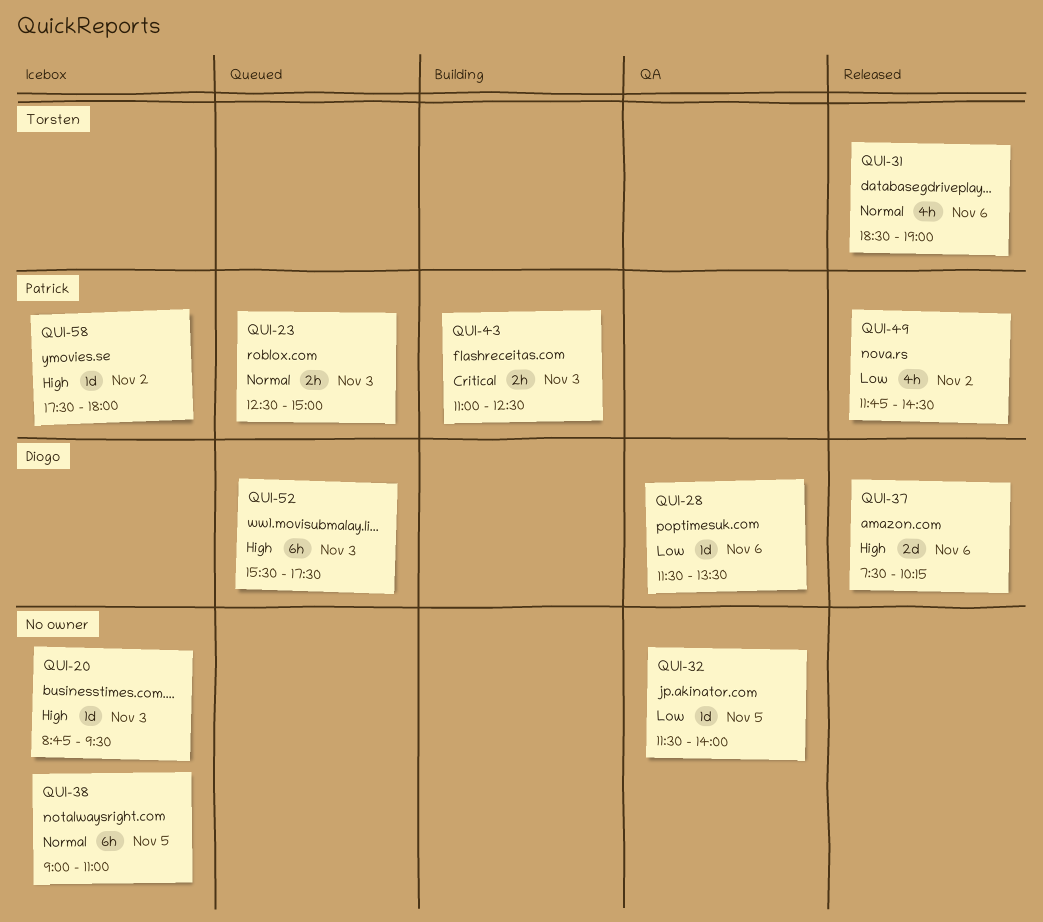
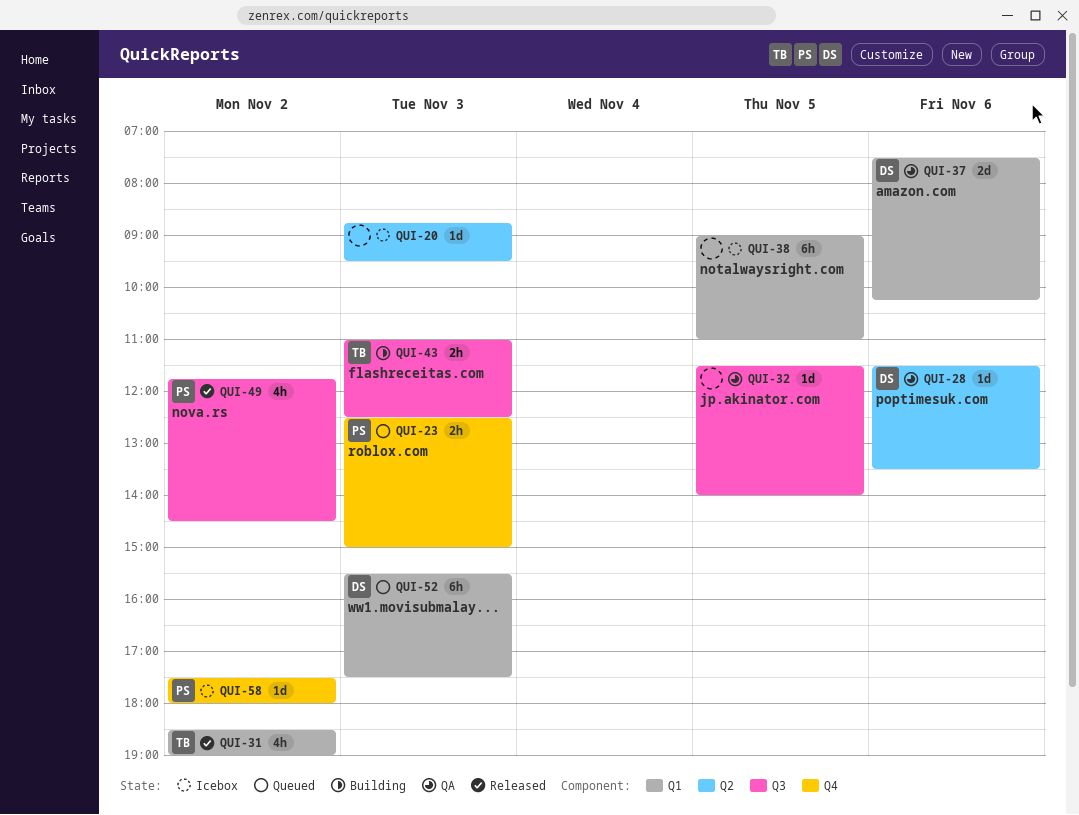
QUI-31, day: Nov 6 -> Nov 2
QUI-37, status: Released -> QA
QUI-43, owner: Patrick -> Torsten

